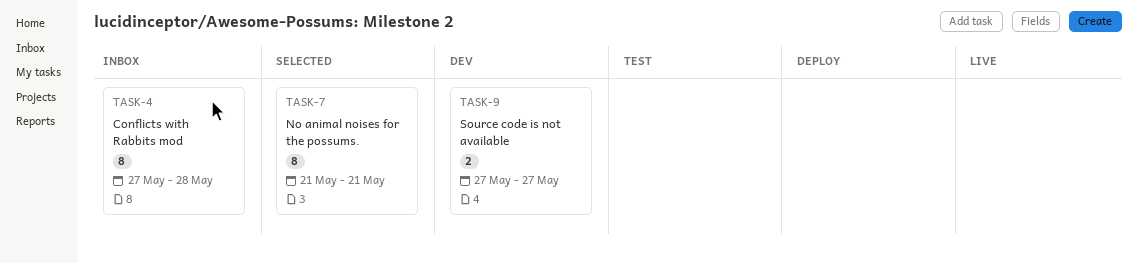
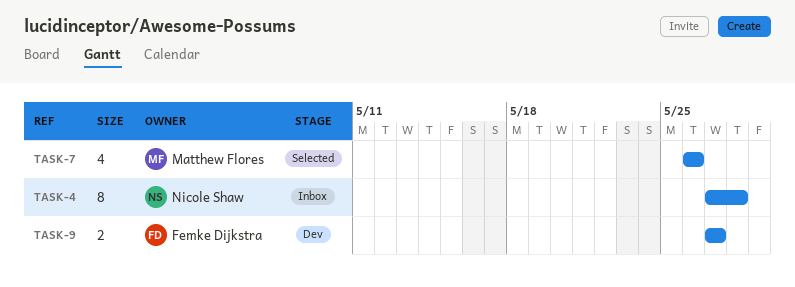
TASK-7, estimate: 8 -> 4
TASK-7, start: May 21 -> May 26
TASK-7, due: May 21 -> May 26

